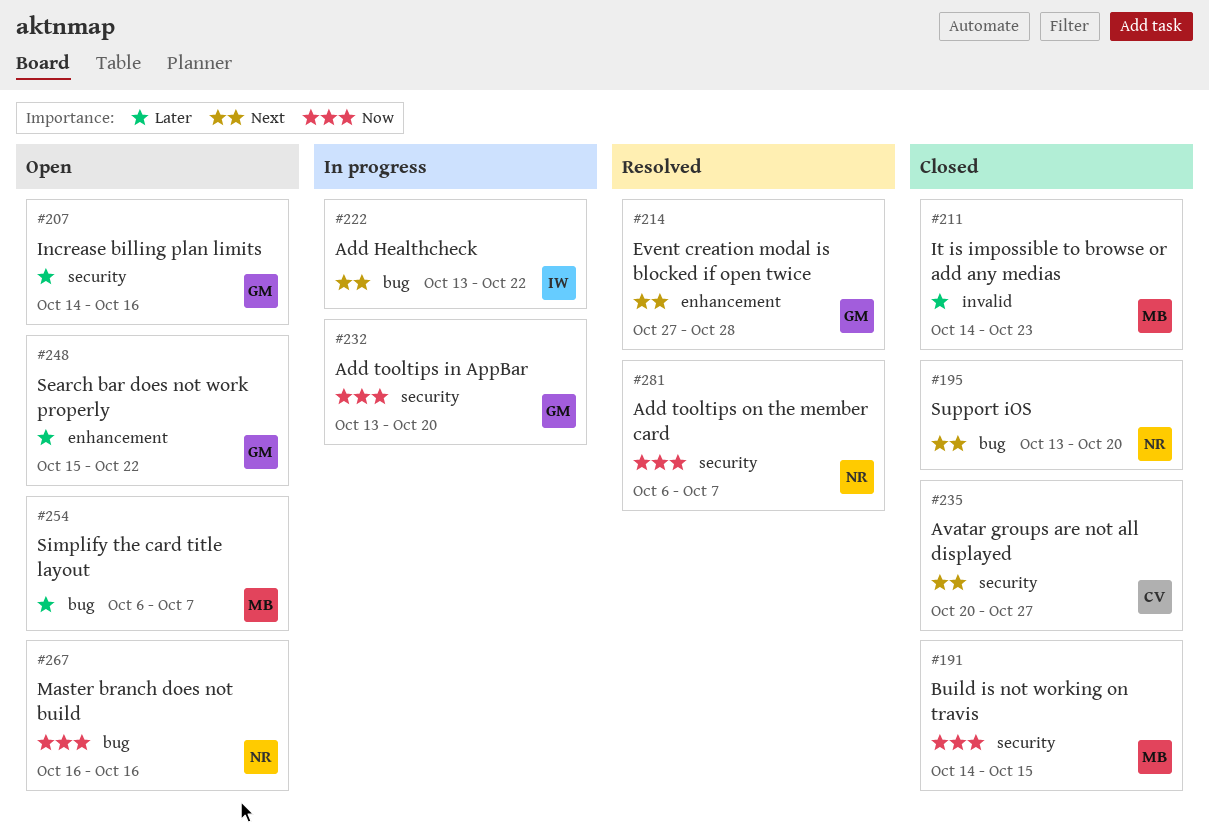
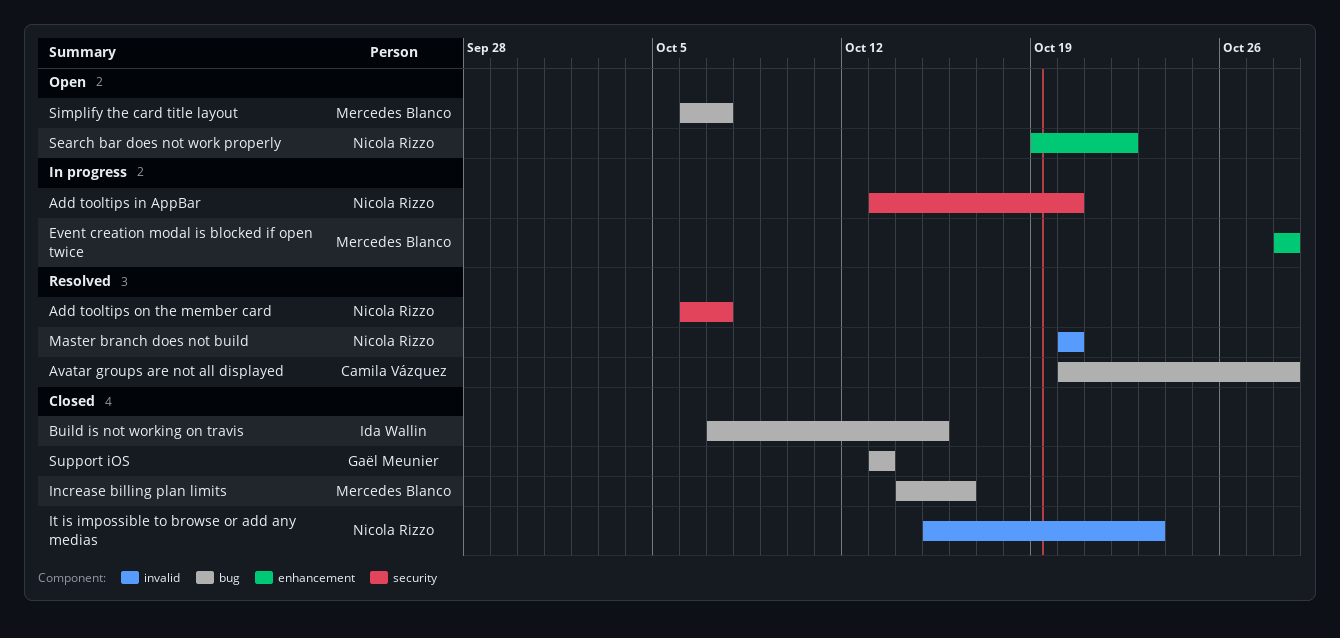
Add Healthcheck: present -> none
Add tooltips in AppBar, owner: Gaël Meunier -> Nicola Rizzo
Avatar groups are not all displayed, status: Closed -> Resolved
Avatar groups are not all displayed, label: security -> bug
Avatar groups are not all displayed, due: Oct 27 -> Oct 28
Build is not working on travis, owner: Mercedes Blanco -> Ida Wallin
Build is not working on travis, label: security -> bug
Build is not working on travis, start: Oct 14 -> Oct 7
Event creation modal is blocked if open twice, status: Resolved -> In progress
Event creation modal is blocked if open twice, owner: Gaël Meunier -> Mercedes Blanco
Event creation modal is blocked if open twice, start: Oct 27 -> Oct 28
Increase billing plan limits, status: Open -> Closed
Increase billing plan limits, owner: Gaël Meunier -> Mercedes Blanco
Increase billing plan limits, label: security -> bug
It is impossible to browse or add any medias, owner: Mercedes Blanco -> Nicola Rizzo
It is impossible to browse or add any medias, start: Oct 14 -> Oct 15
Master branch does not build, status: Open -> Resolved
Master branch does not build, label: bug -> invalid
Master branch does not build, start: Oct 16 -> Oct 20
Master branch does not build, due: Oct 16 -> Oct 20
Search bar does not work properly, owner: Gaël Meunier -> Nicola Rizzo
Search bar does not work properly, start: Oct 15 -> Oct 19
Support iOS, owner: Nicola Rizzo -> Gaël Meunier
Support iOS, due: Oct 20 -> Oct 13

